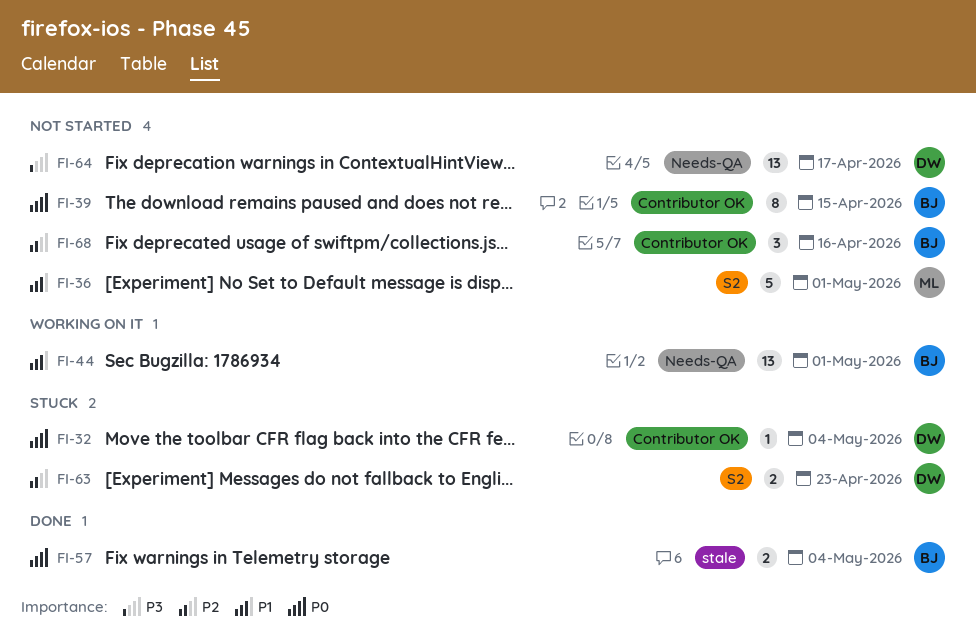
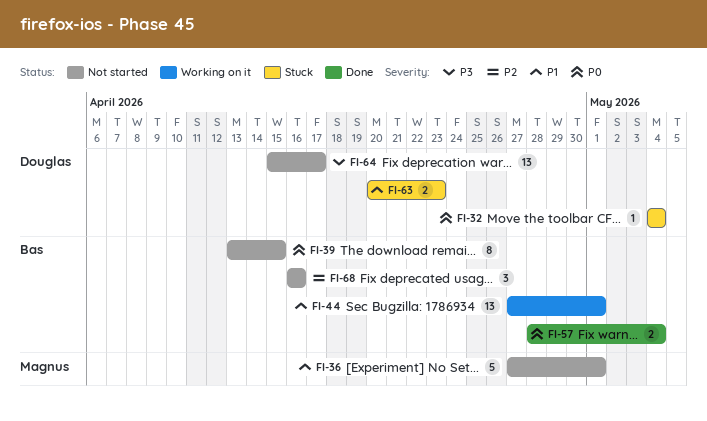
FI-63, priority: P2 -> P1

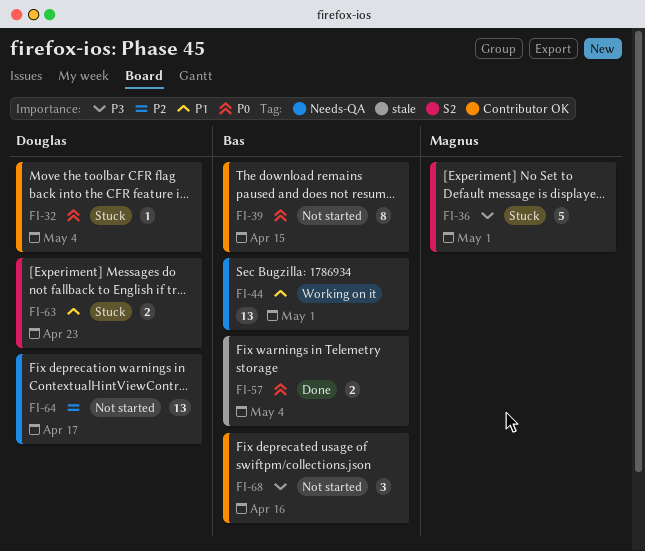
FI-36, status: Not started -> Stuck
FI-36, priority: P1 -> P3
FI-64, priority: P3 -> P2
FI-68, priority: P2 -> P3

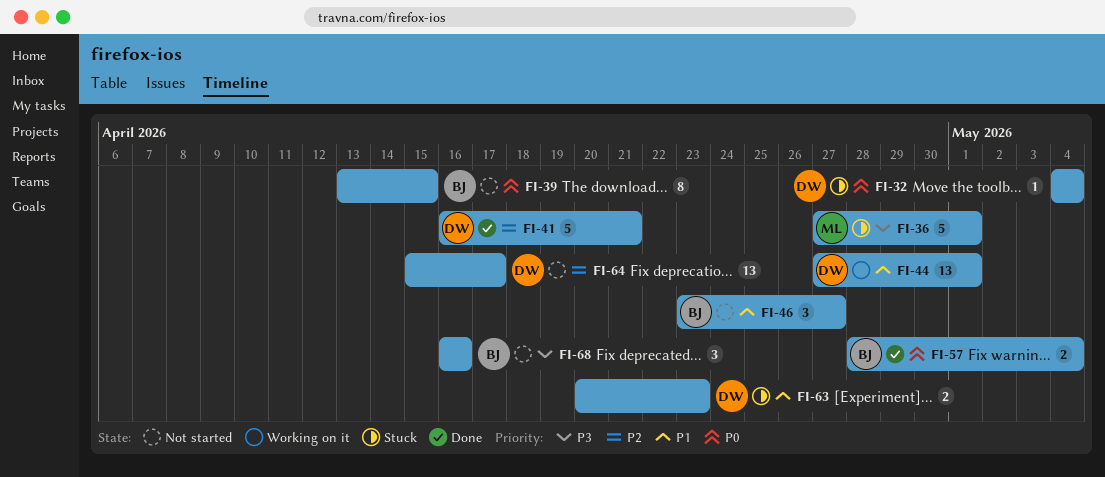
FI-41: none -> present
FI-44, owner: Bas -> Douglas
FI-46: none -> present

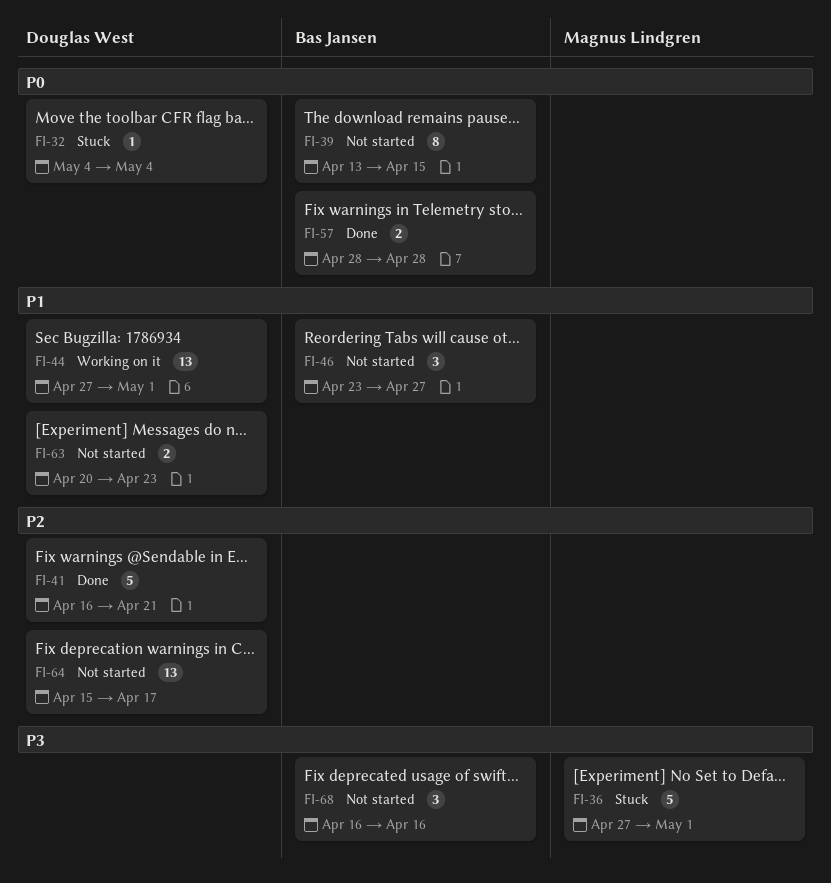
FI-57, due: May 4 -> Apr 28
FI-63, status: Stuck -> Not started

